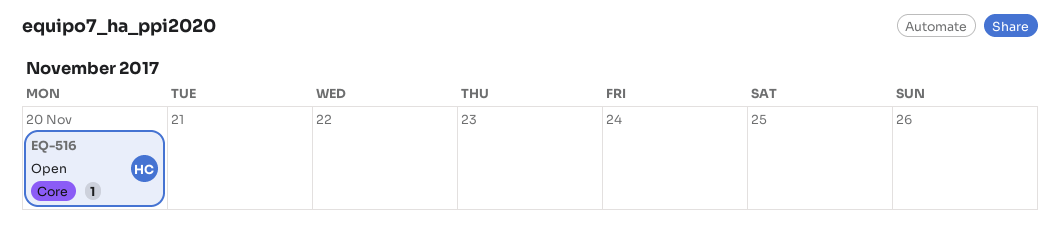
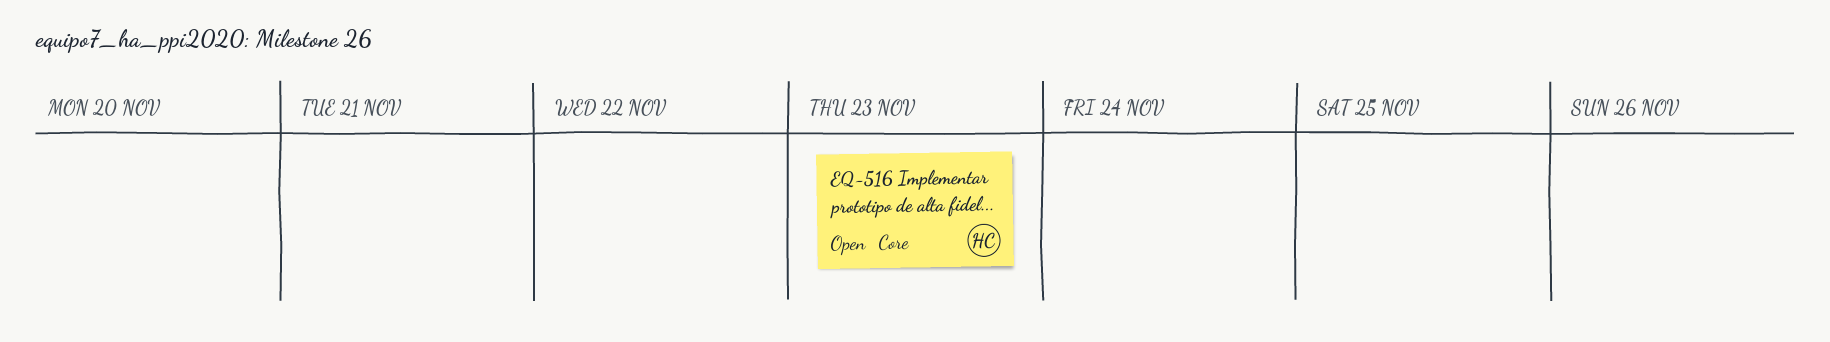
EQ-516, due: Nov 20 -> Nov 23

